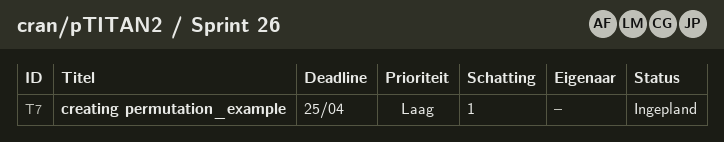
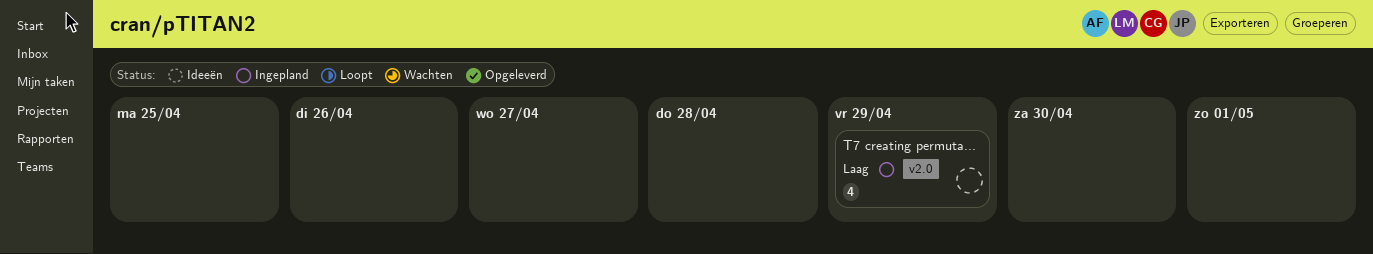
T7, estimate: 1 -> 4
T7, due: Apr 25 -> Apr 29

